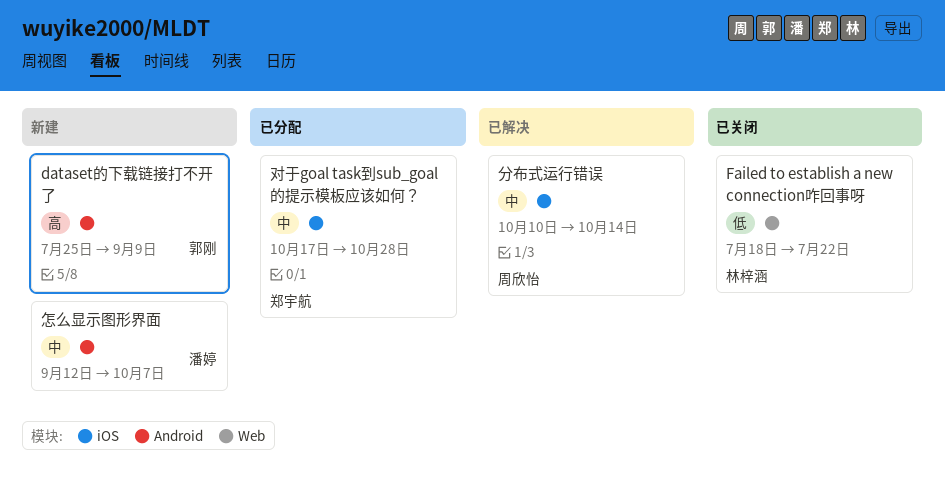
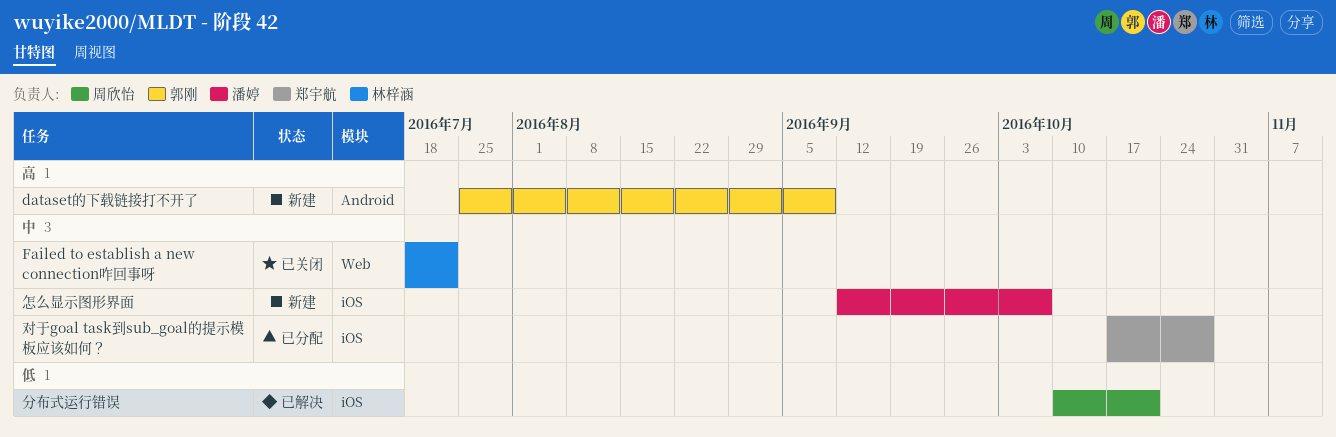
Failed to establish a new connection咋回事呀, priority: 低 -> 中
分布式运行错误, priority: 中 -> 低
分布式运行错误, due: Oct 14 -> Oct 21
怎么显示图形界面, label: Android -> iOS

